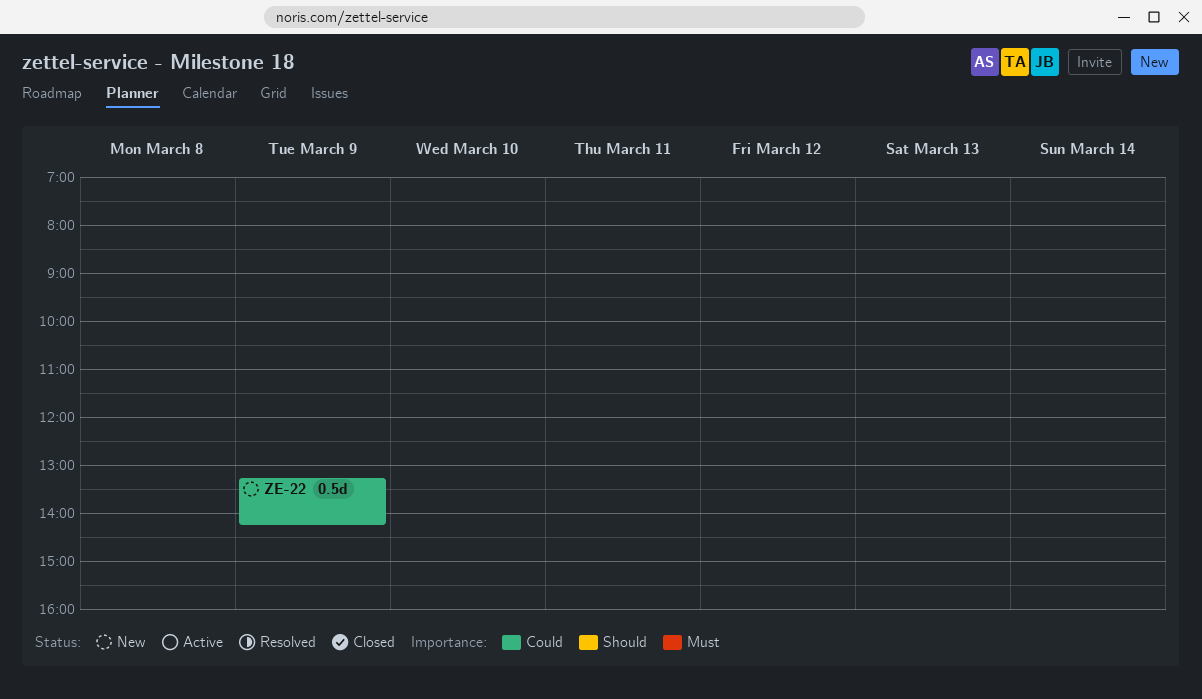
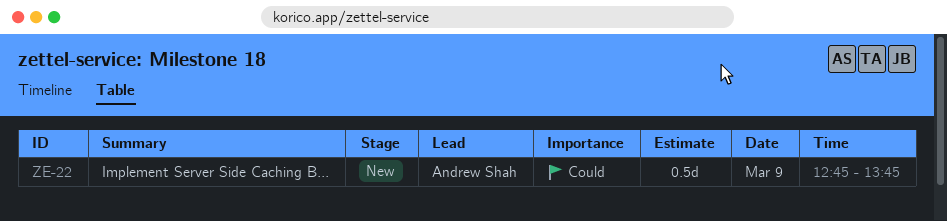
ZE-22, begins: 13:15 -> 12:45
ZE-22, ends: 14:15 -> 13:45

